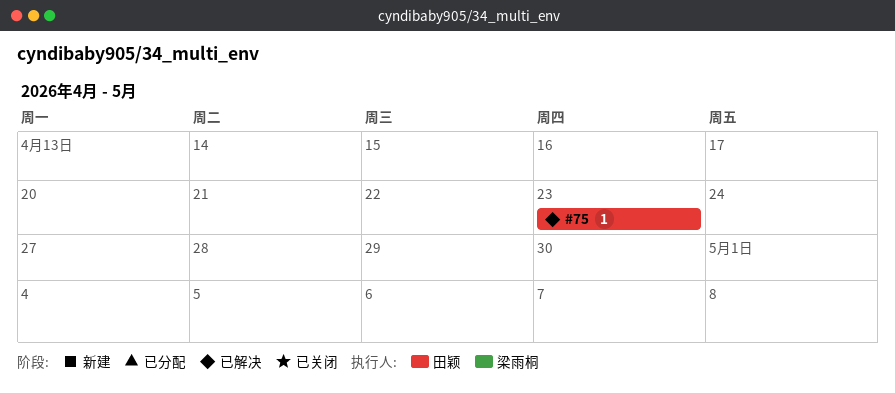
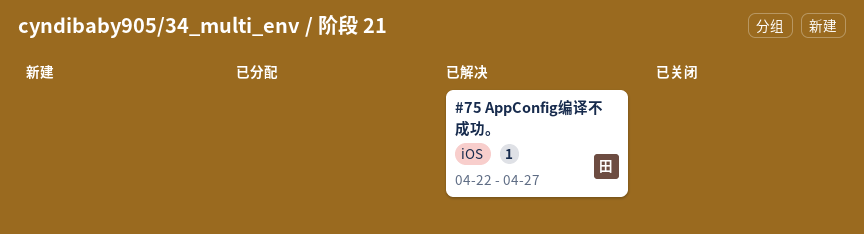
#75, start: Apr 23 -> Apr 22
#75, due: Apr 23 -> Apr 27

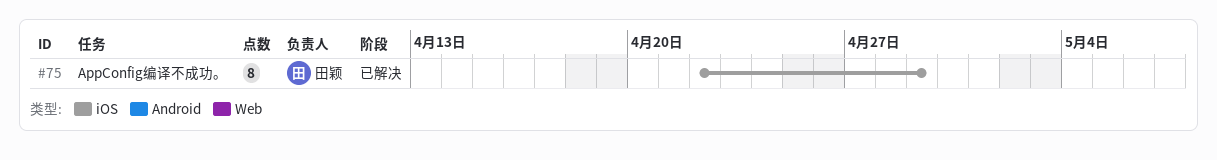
#75, estimate: 1 -> 8
#75, due: Apr 27 -> Apr 29

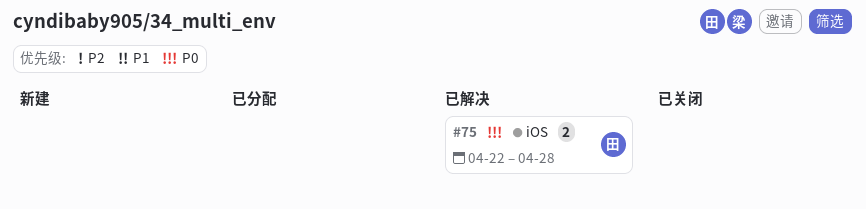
#75, estimate: 8 -> 2
#75, due: Apr 29 -> Apr 28

